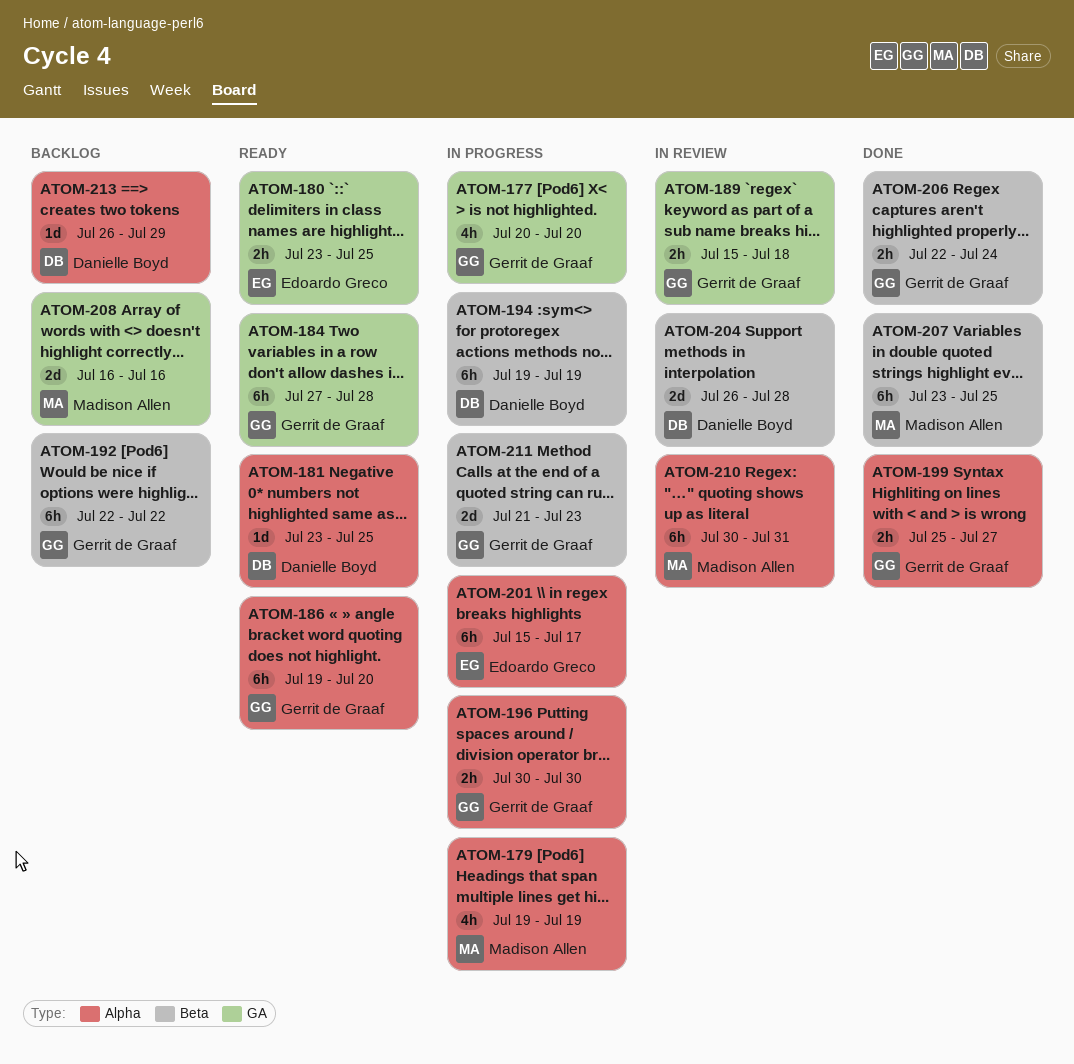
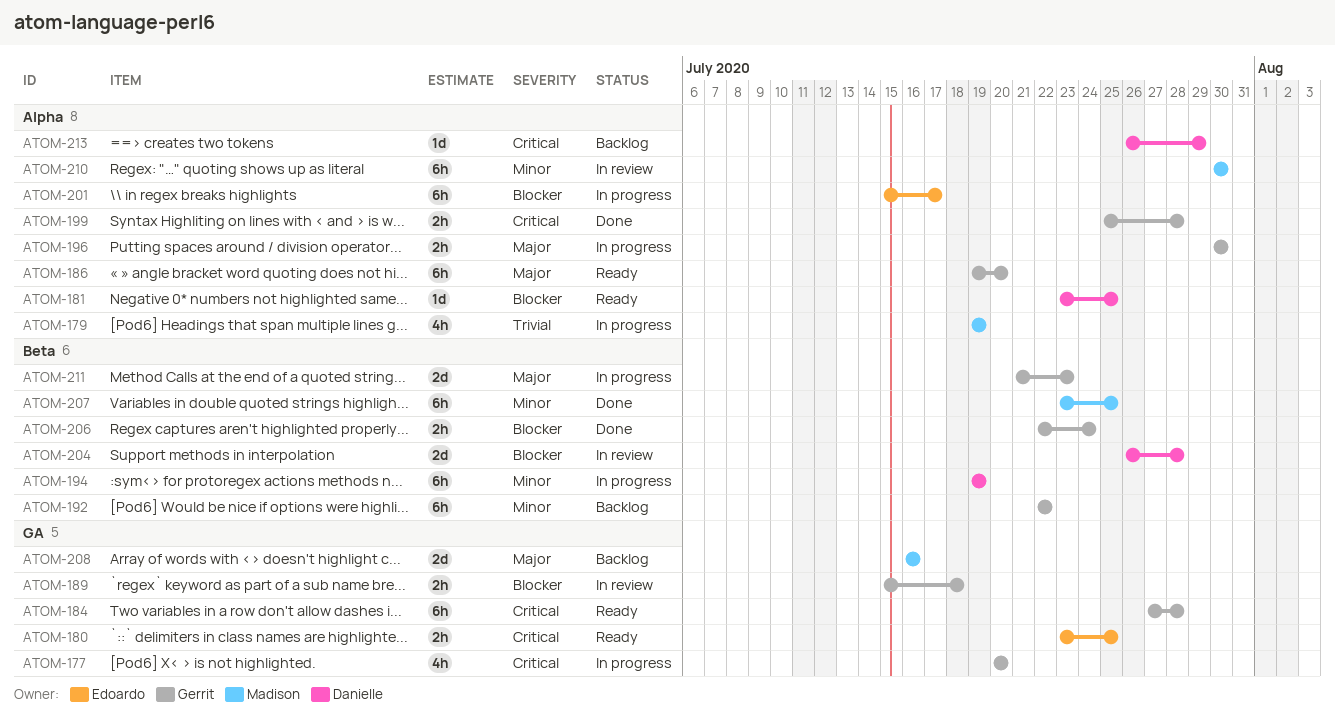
ATOM-199, due: Jul 27 -> Jul 28
ATOM-210, due: Jul 31 -> Jul 30

